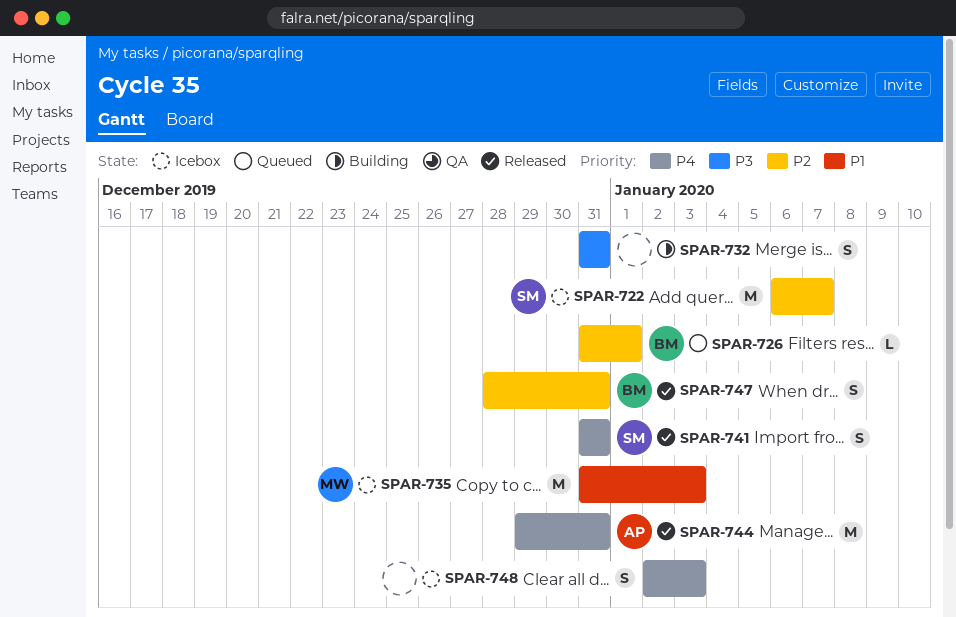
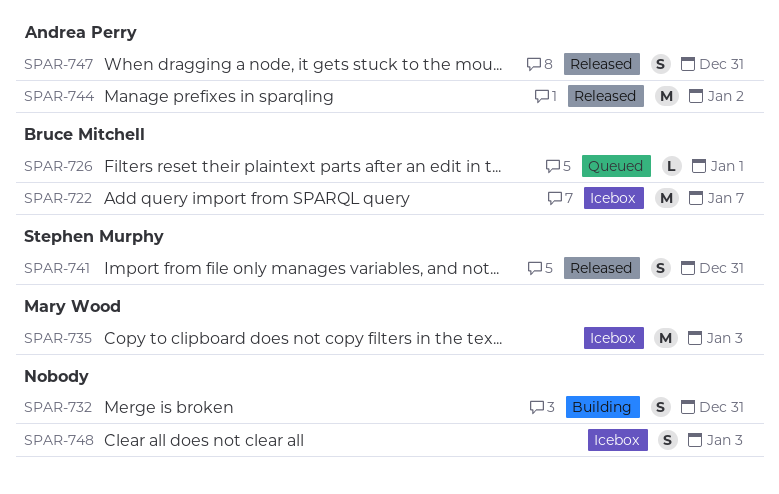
SPAR-722, owner: Stephen Murphy -> Bruce Mitchell
SPAR-744, due: Dec 31 -> Jan 2
SPAR-747, owner: Bruce Mitchell -> Andrea Perry

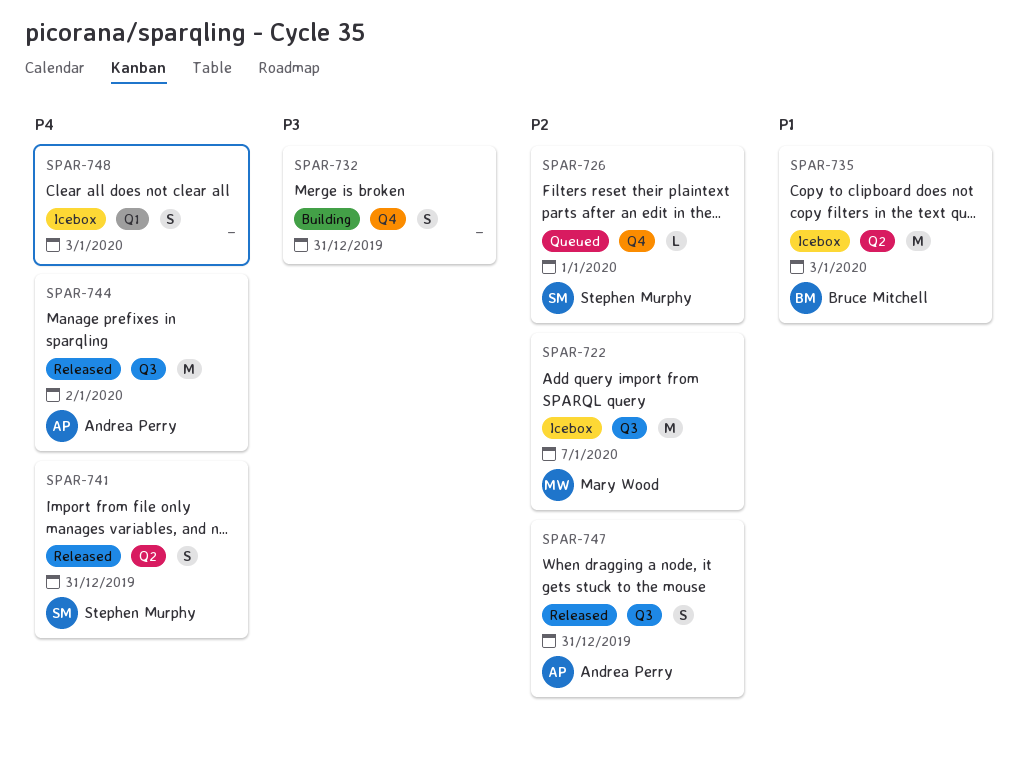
SPAR-722, owner: Bruce Mitchell -> Mary Wood
SPAR-726, owner: Bruce Mitchell -> Stephen Murphy
SPAR-735, owner: Mary Wood -> Bruce Mitchell

